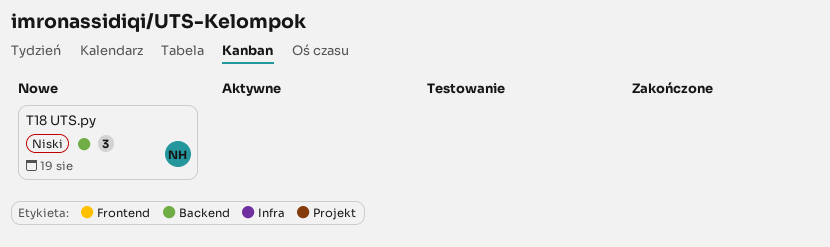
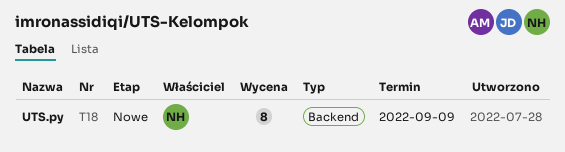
T18, estimate: 3 -> 8
T18, due: Aug 19 -> Sep 9

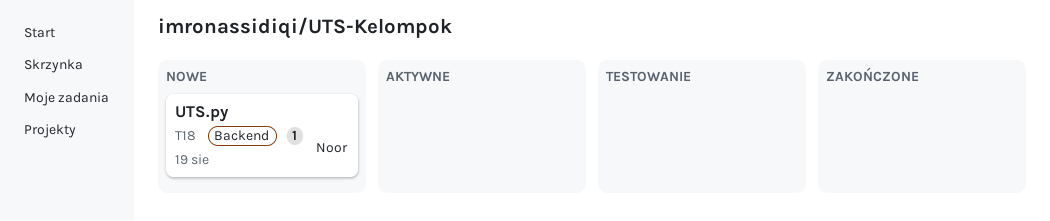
T18, estimate: 8 -> 1
T18, due: Sep 9 -> Aug 19

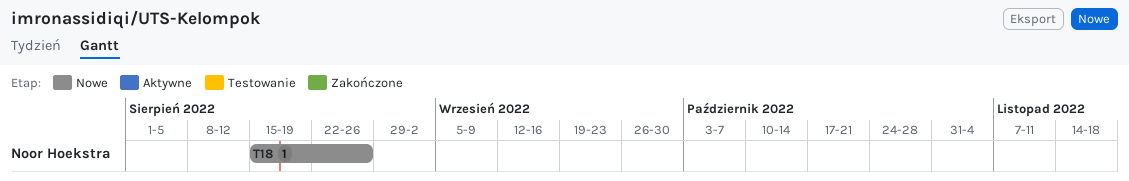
T18, due: Aug 19 -> Aug 26

